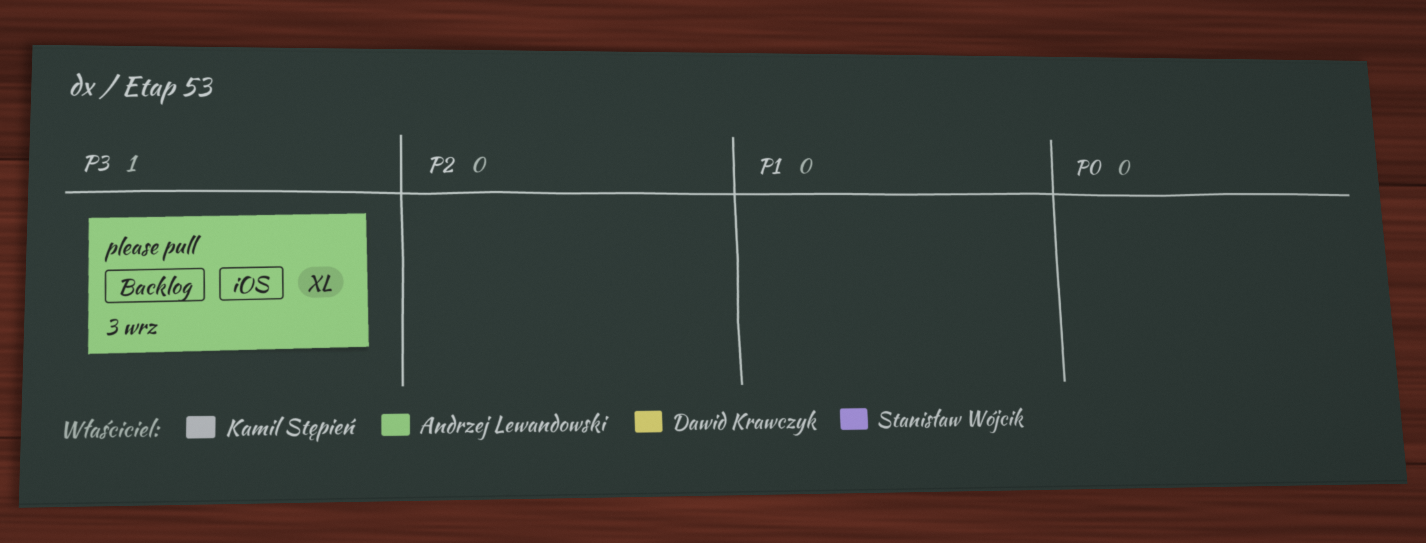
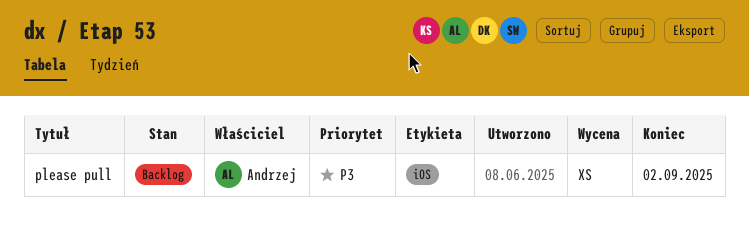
please pull, estimate: XL -> XS
please pull, due: Sep 3 -> Sep 2

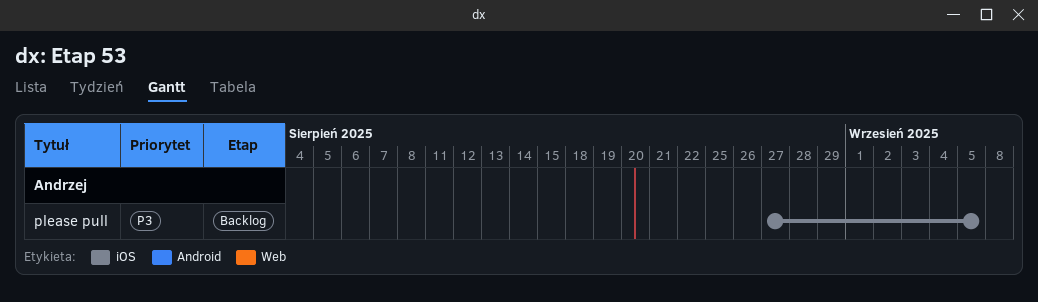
please pull, due: Sep 2 -> Sep 5

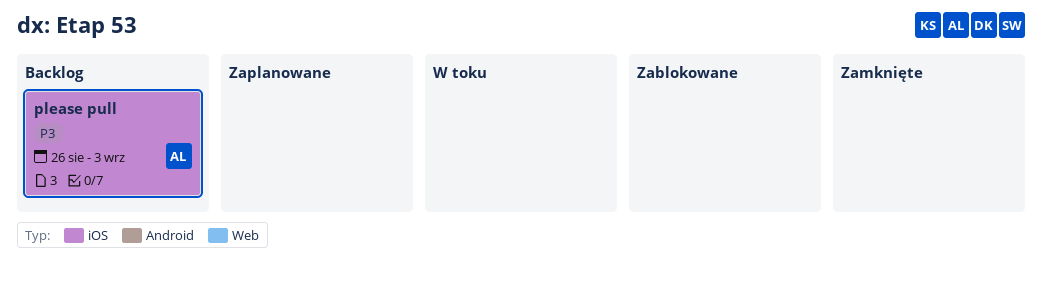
please pull, start: Aug 27 -> Aug 26
please pull, due: Sep 5 -> Sep 3

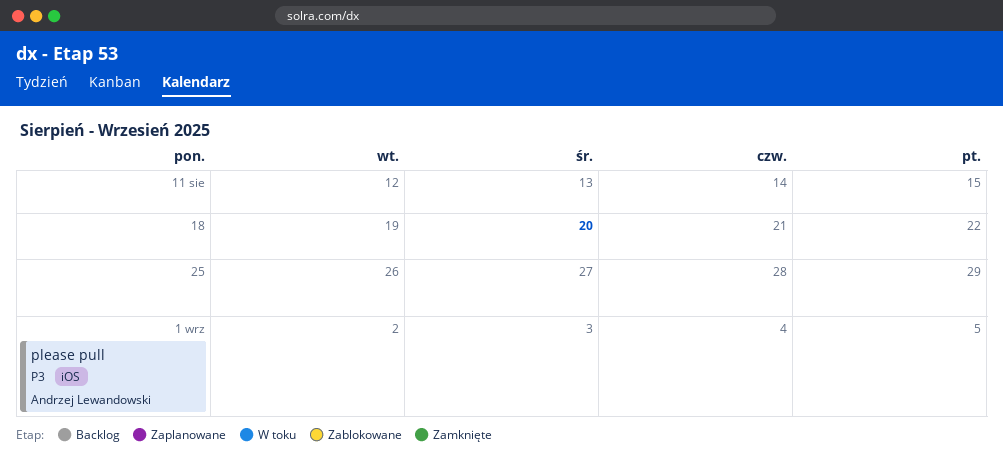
please pull, due: Sep 3 -> Sep 1

